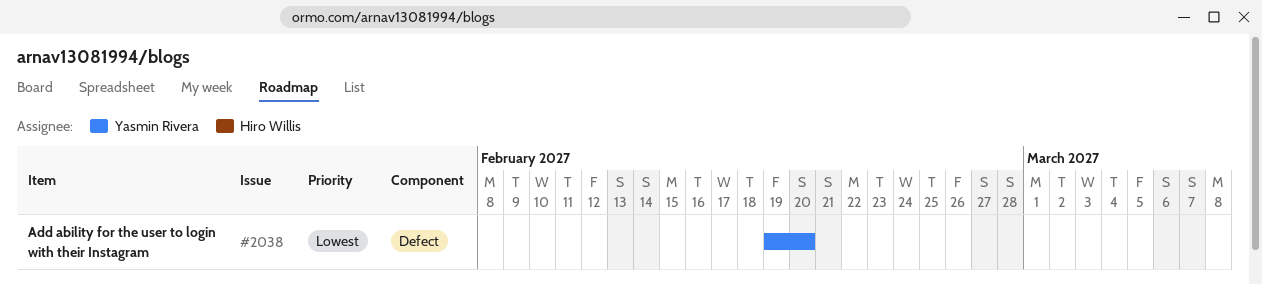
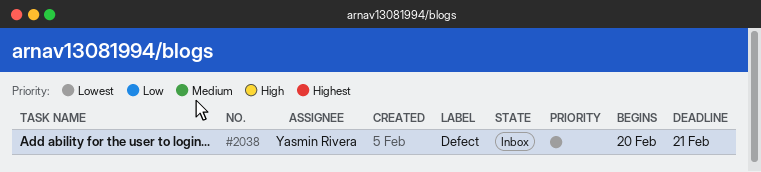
#2038, start: Feb 19 -> Feb 20
#2038, due: Feb 20 -> Feb 21

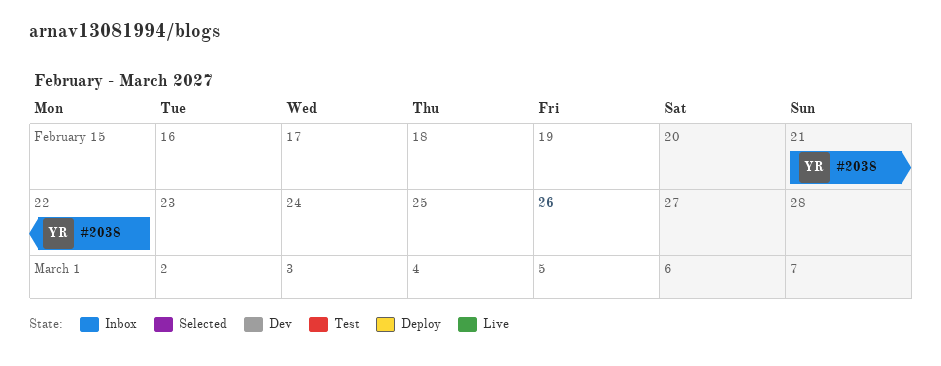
#2038, start: Feb 20 -> Feb 21
#2038, due: Feb 21 -> Feb 22

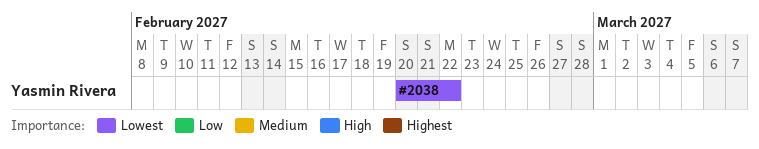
#2038, start: Feb 21 -> Feb 20

